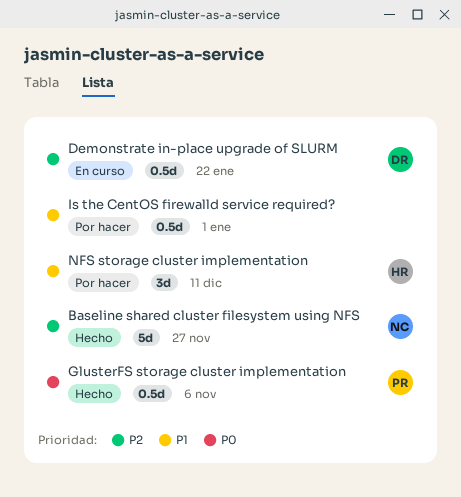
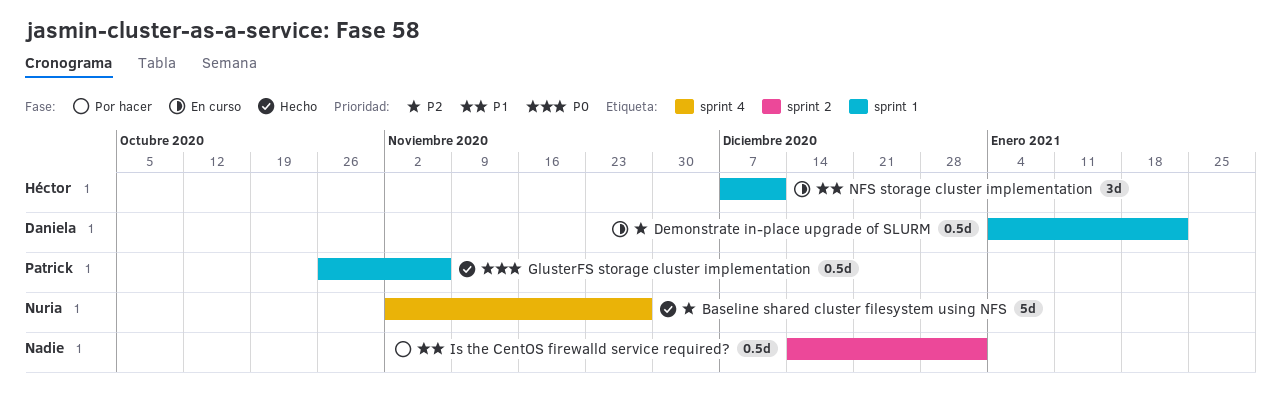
NFS storage cluster implementation, status: Por hacer -> En curso

